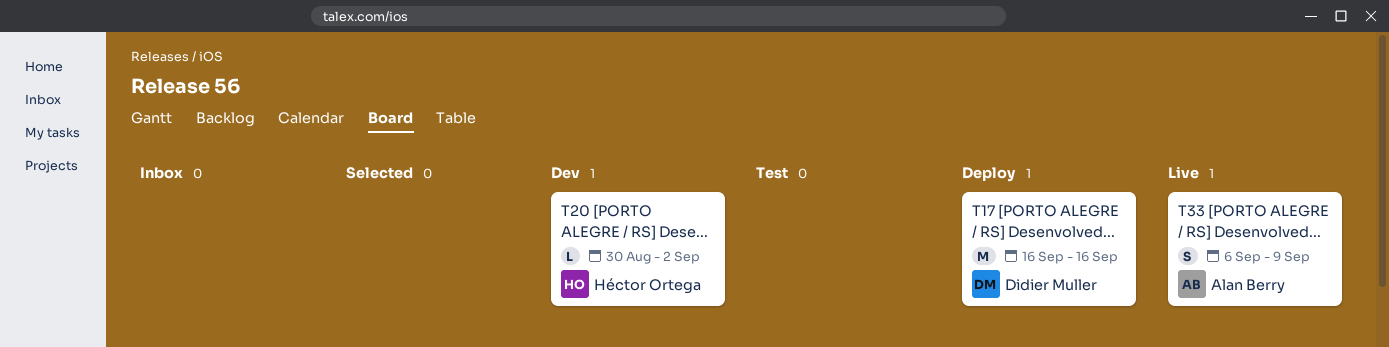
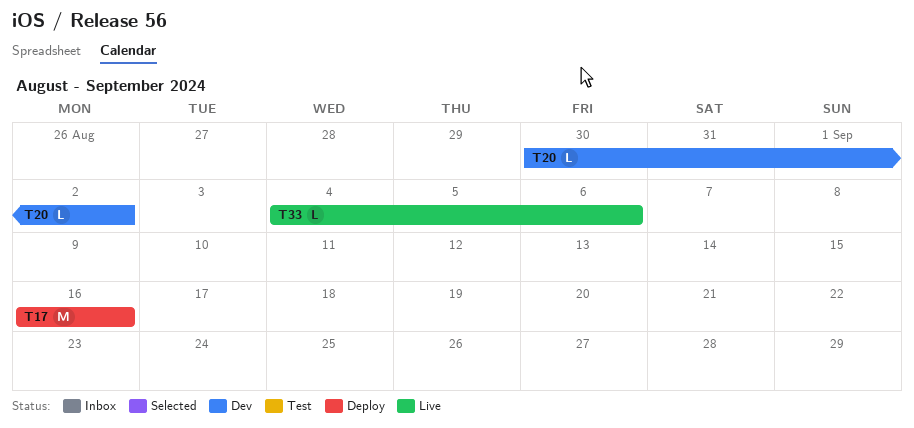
T33, estimate: S -> L
T33, start: Sep 6 -> Sep 4
T33, due: Sep 9 -> Sep 6

